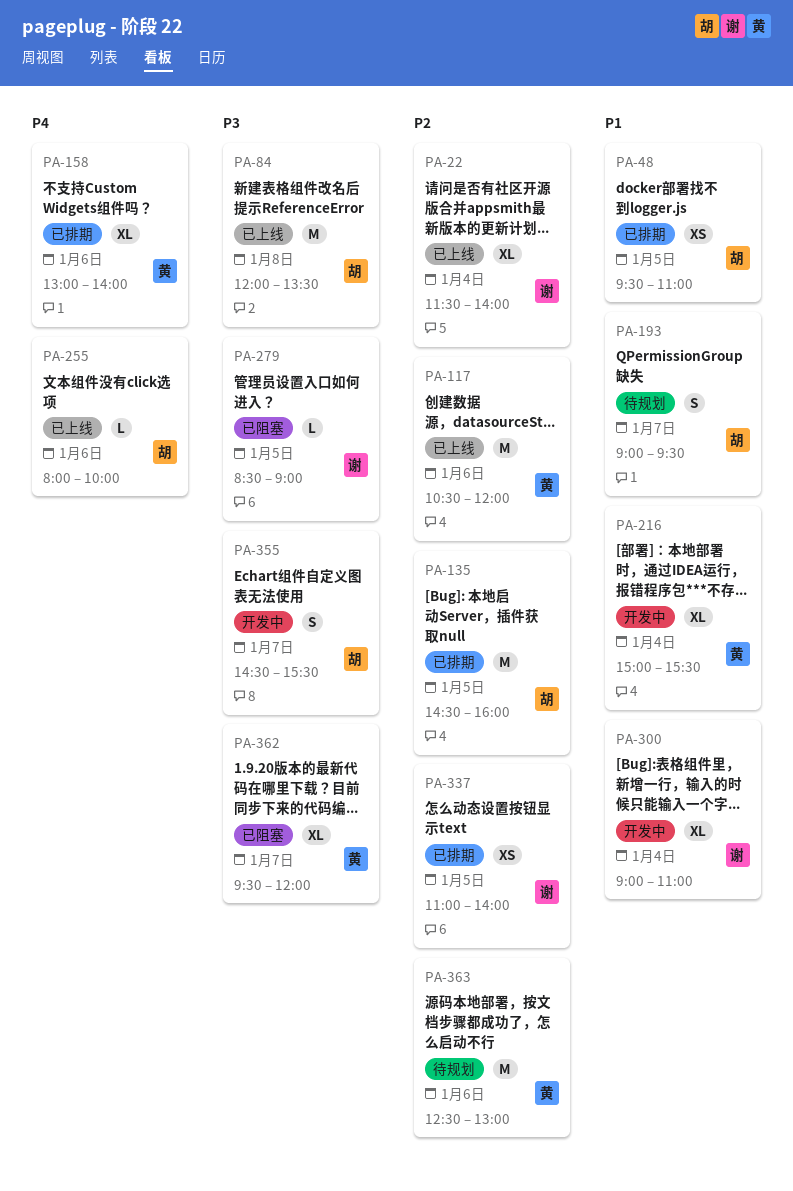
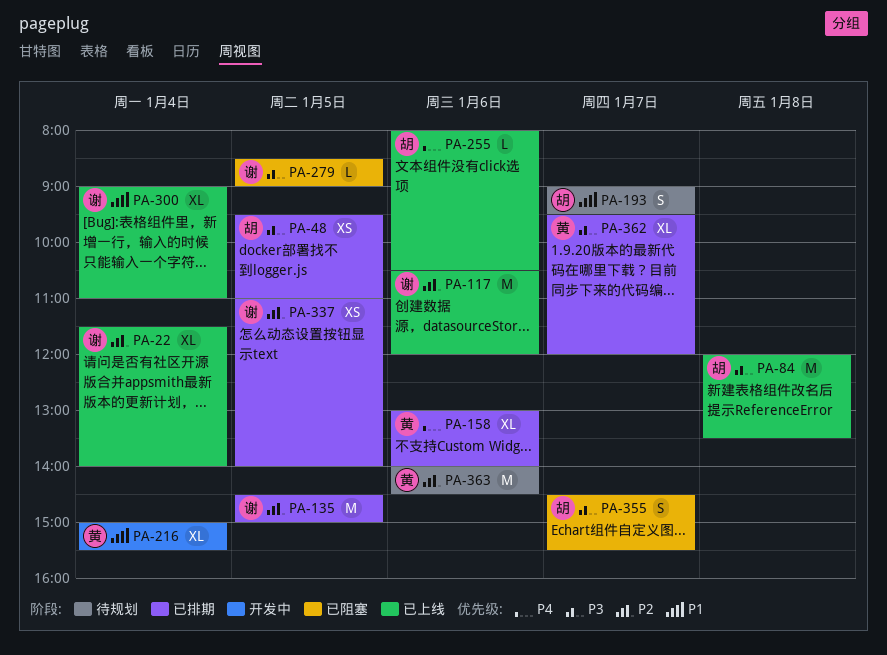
PA-48, priority: P1 -> P3
PA-117, owner: 黄 -> 谢
PA-135, owner: 胡 -> 谢
PA-135, ends: 16:00 -> 15:00
PA-255, ends: 10:00 -> 10:30
PA-300, status: 开发中 -> 已上线
PA-355, status: 开发中 -> 已阻塞
PA-362, status: 已阻塞 -> 已排期
PA-363, begins: 12:30 -> 14:00
PA-363, ends: 13:00 -> 14:30

